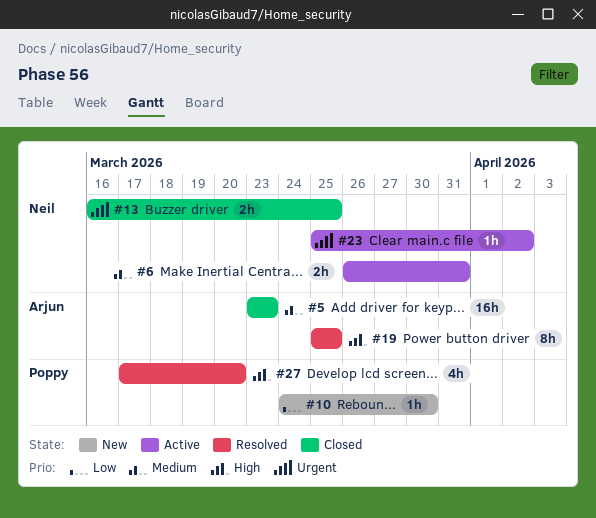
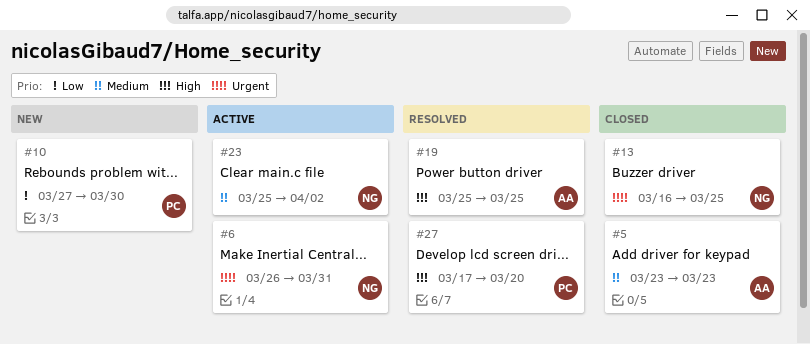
#6, priority: Medium -> Urgent
#10, start: Mar 24 -> Mar 27
#23, priority: Urgent -> Medium

